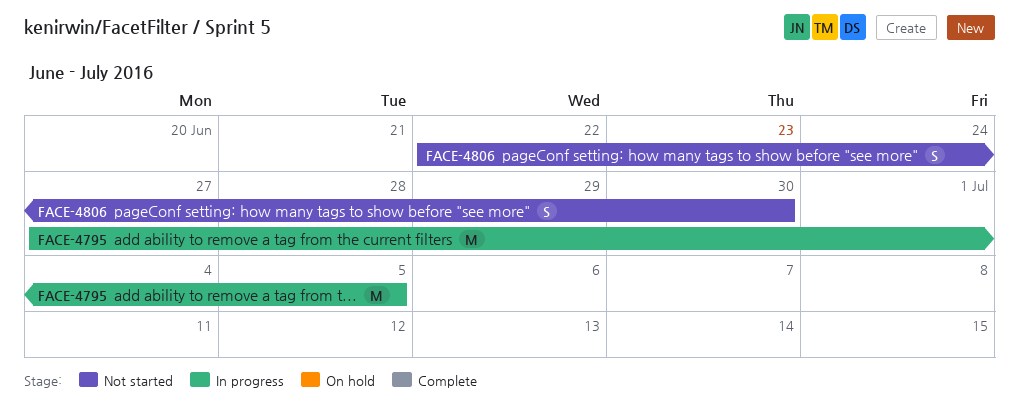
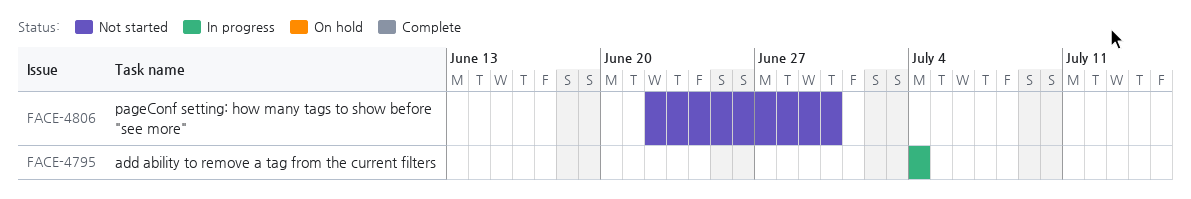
FACE-4795, start: Jun 27 -> Jul 4
FACE-4795, due: Jul 5 -> Jul 4

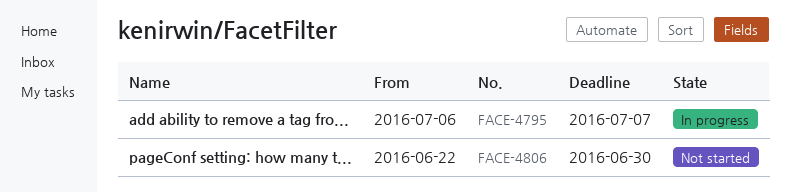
FACE-4795, start: Jul 4 -> Jul 6
FACE-4795, due: Jul 4 -> Jul 7

